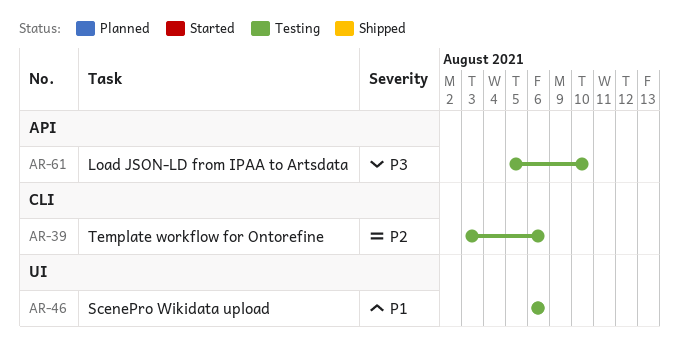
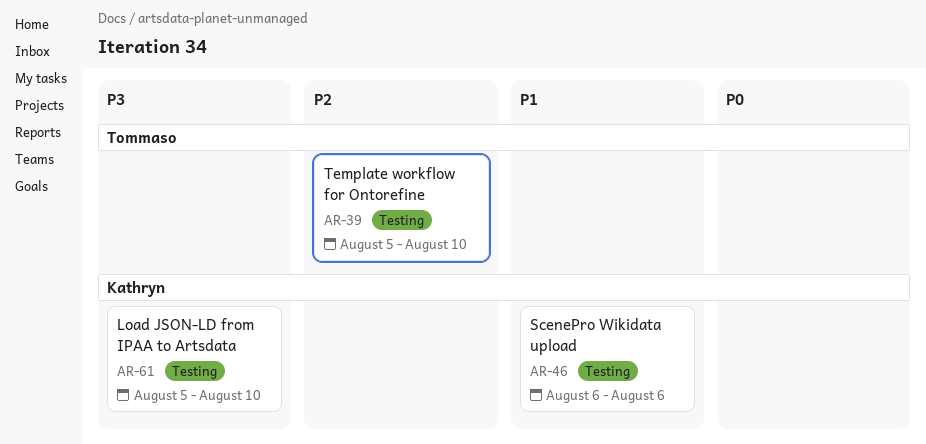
AR-39, start: Aug 3 -> Aug 5
AR-39, due: Aug 6 -> Aug 10

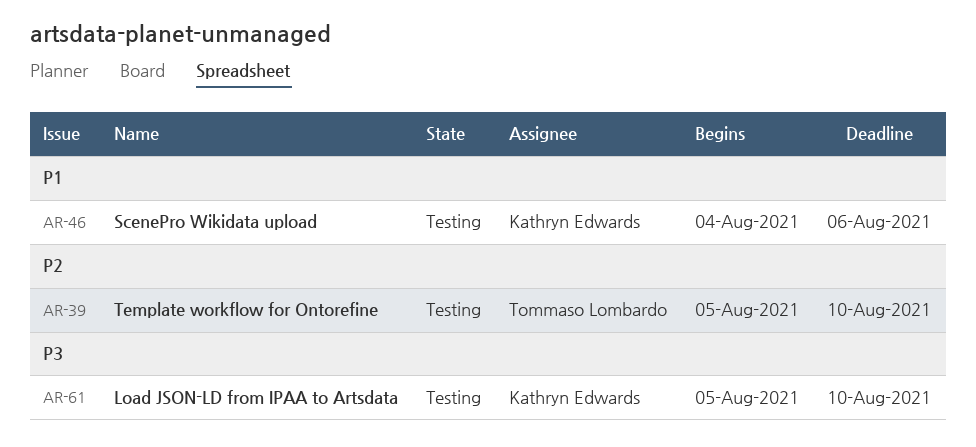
AR-46, start: Aug 6 -> Aug 4

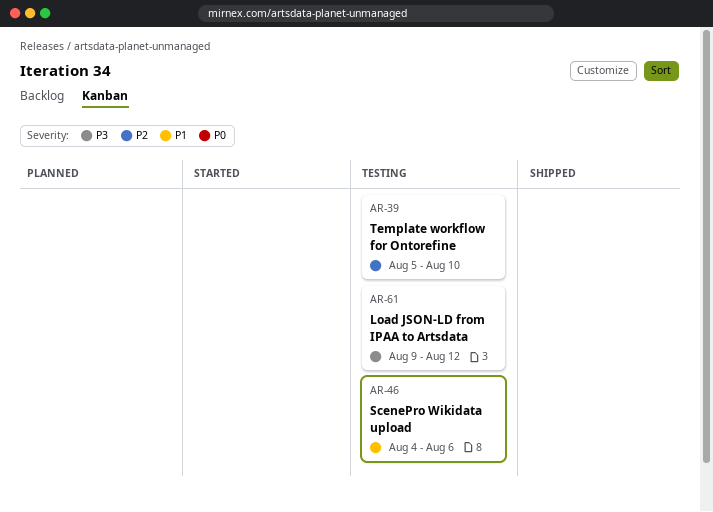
AR-61, start: Aug 5 -> Aug 9
AR-61, due: Aug 10 -> Aug 12

